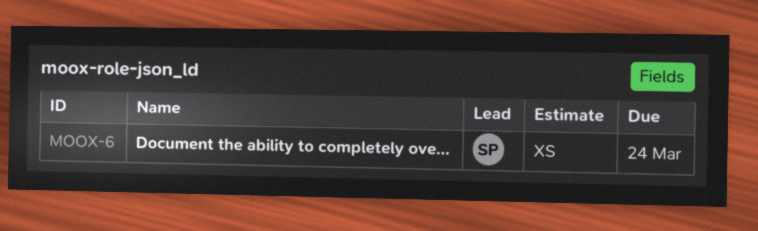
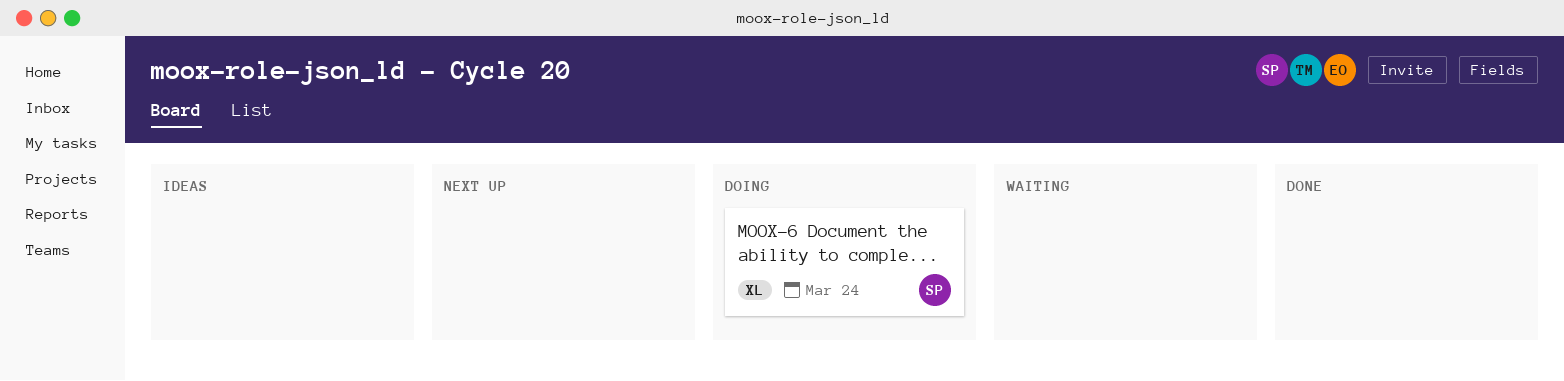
MOOX-6, estimate: XS -> XL

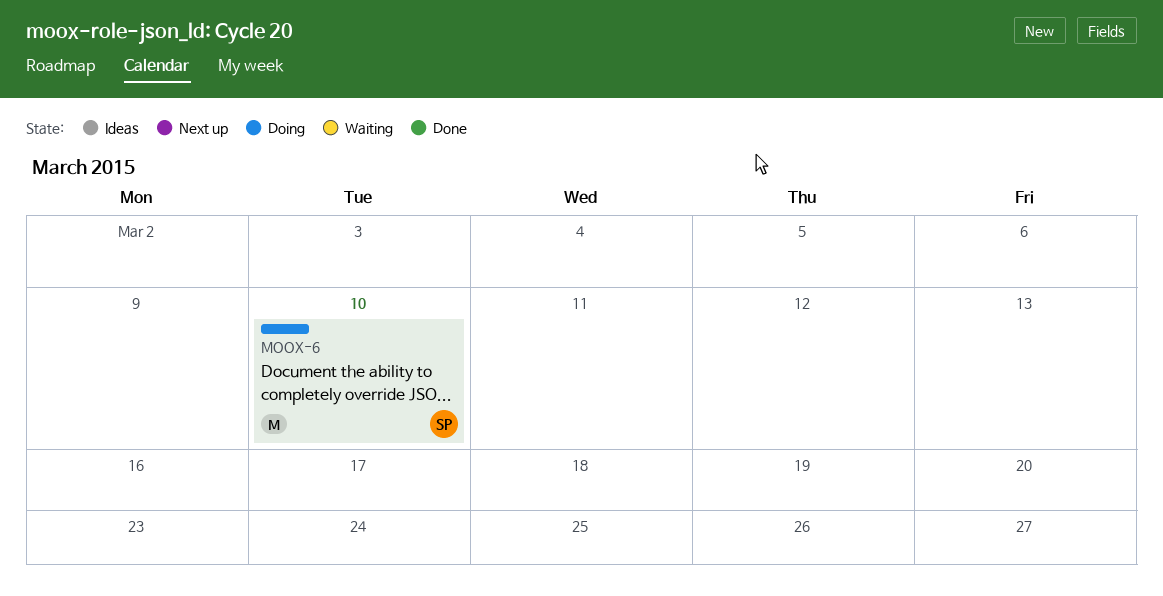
MOOX-6, estimate: XL -> M
MOOX-6, due: Mar 24 -> Mar 10

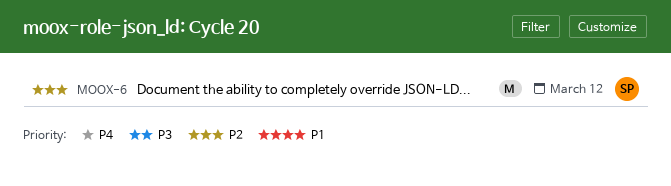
MOOX-6, due: Mar 10 -> Mar 12

